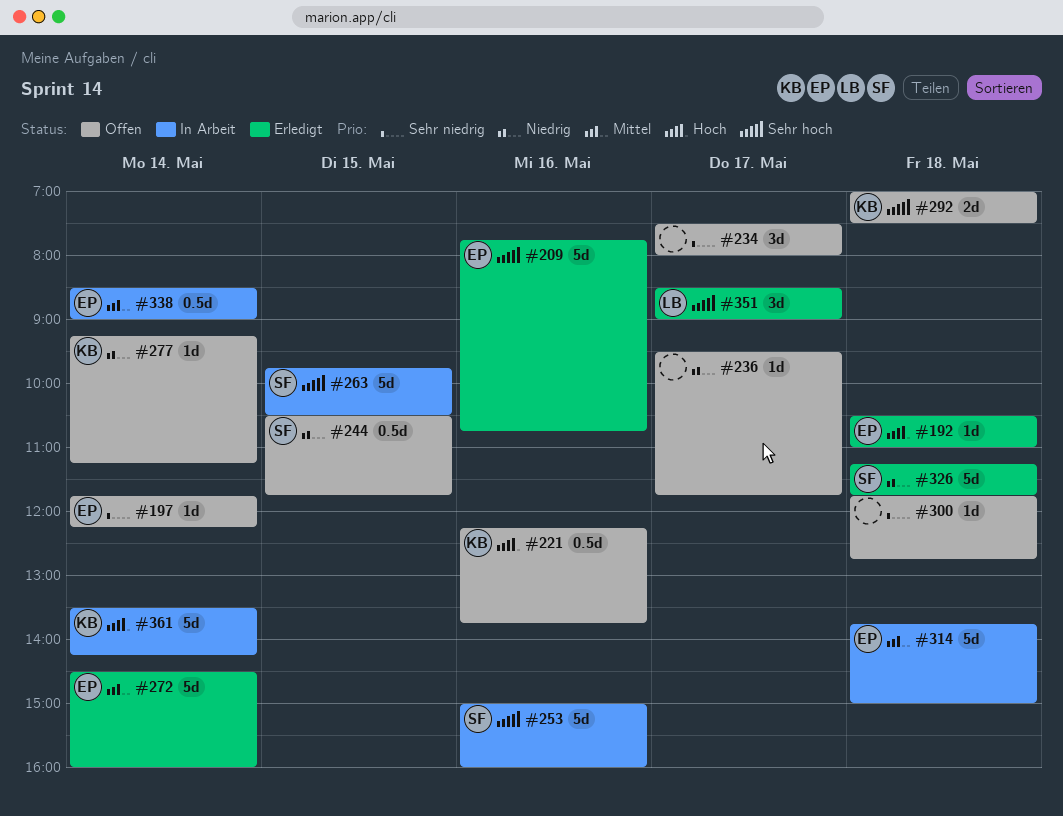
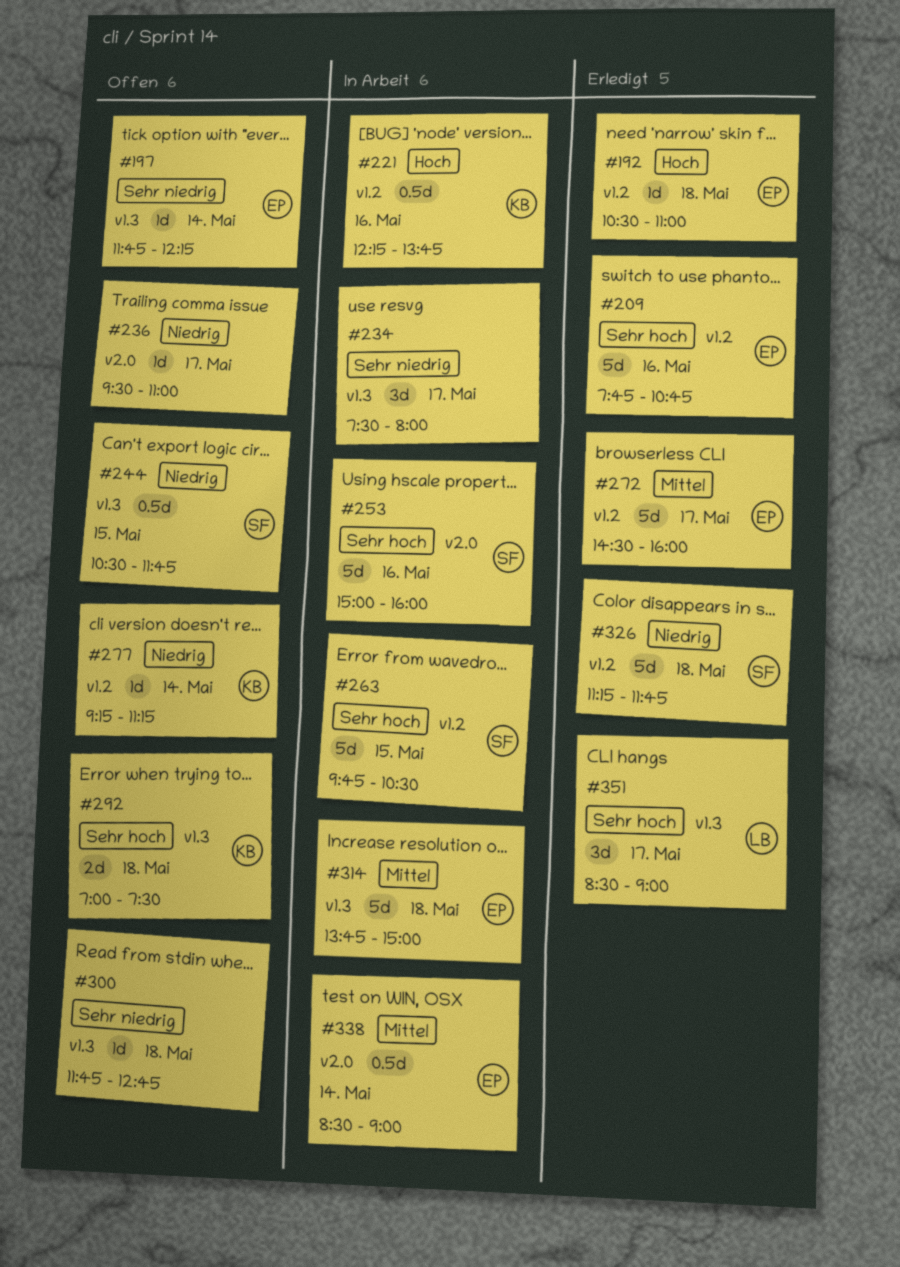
#221, status: Offen -> In Arbeit
#234, status: Offen -> In Arbeit
#236, ends: 11:45 -> 11:00
#272, day: May 14 -> May 17
#361: present -> none

